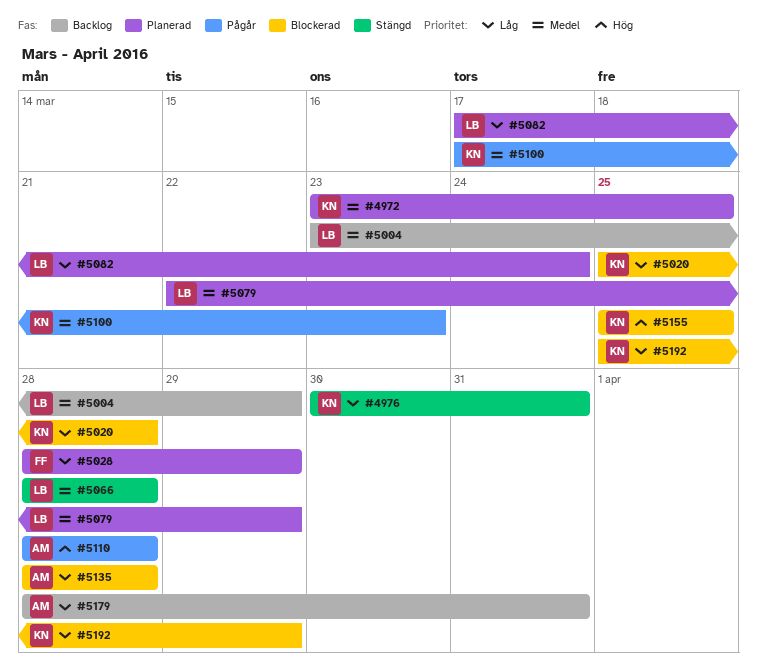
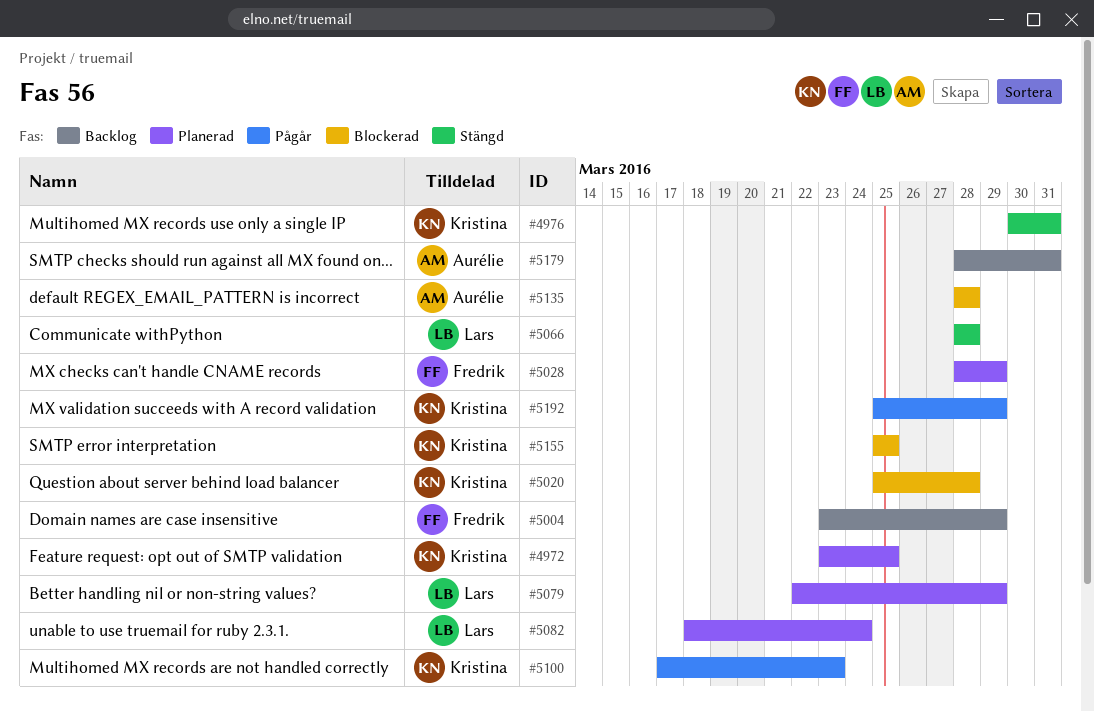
#5004, owner: Lars -> Fredrik
#5082, start: Mar 17 -> Mar 18
#5110: present -> none
#5192, status: Blockerad -> Pågår

